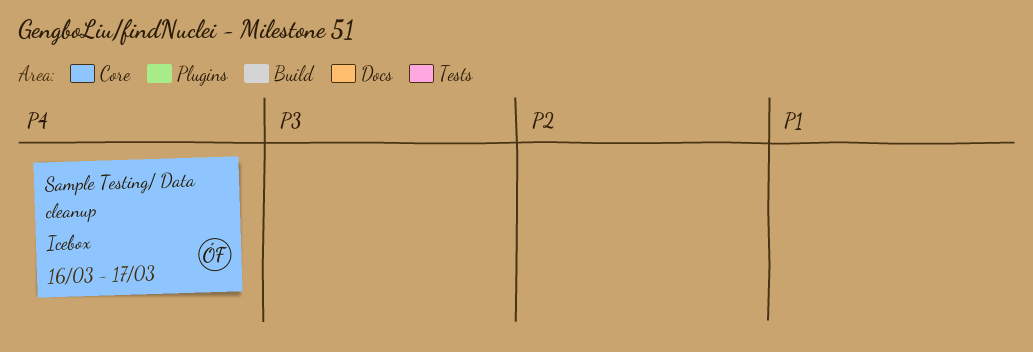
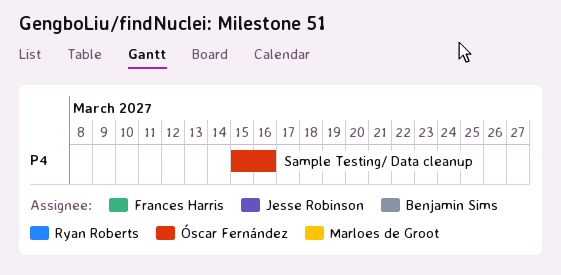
Sample Testing/ Data cleanup, start: Mar 16 -> Mar 15
Sample Testing/ Data cleanup, due: Mar 17 -> Mar 16

